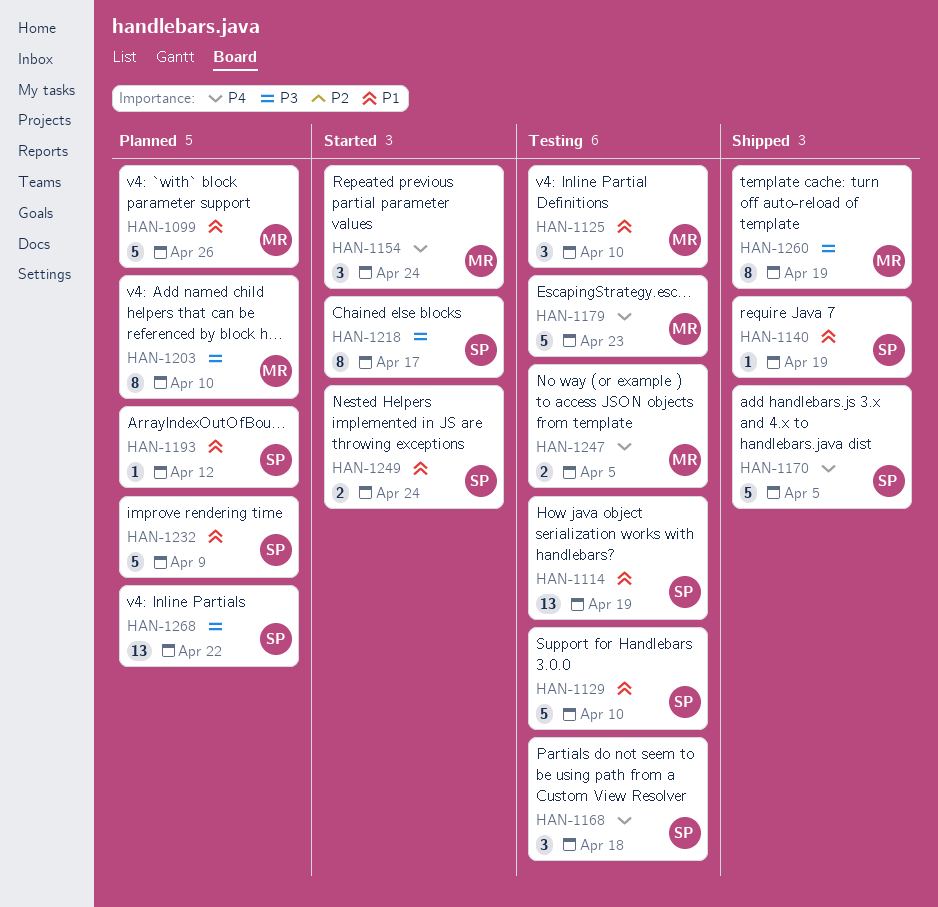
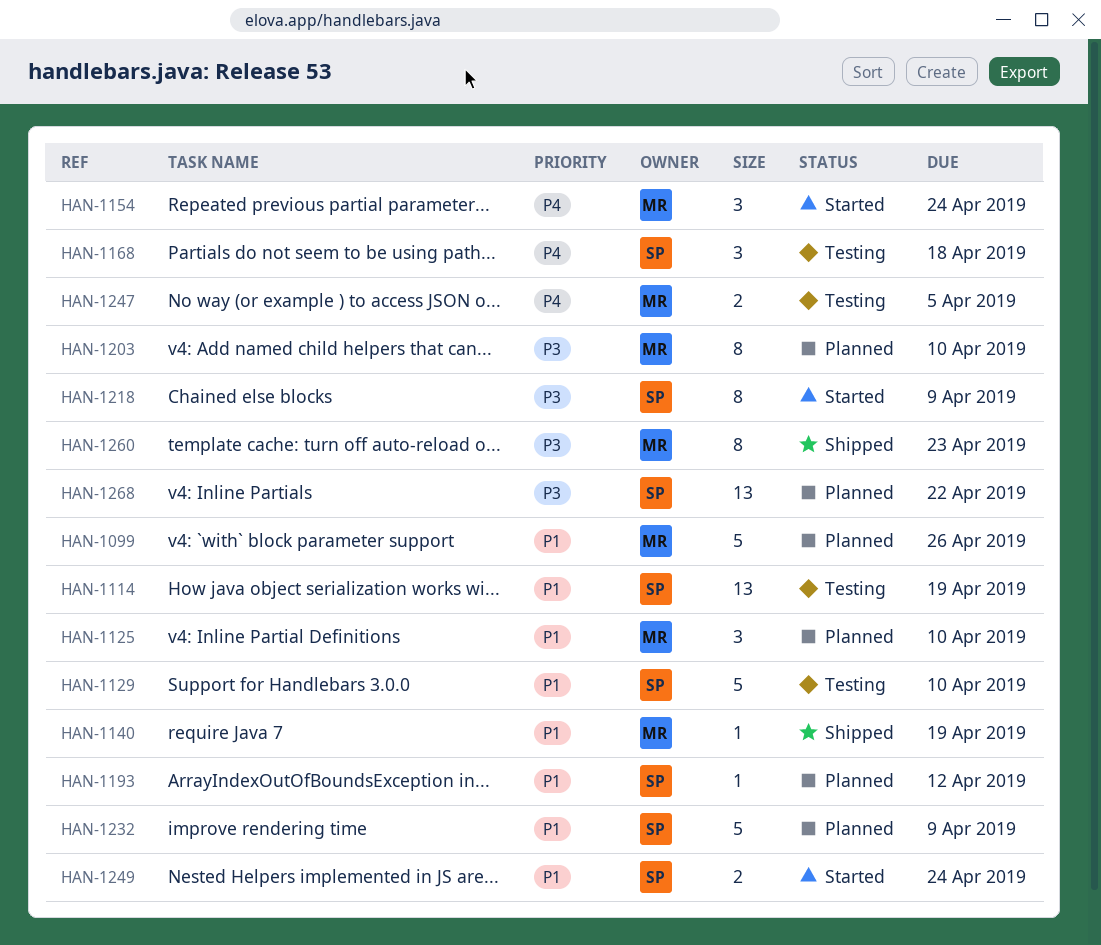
HAN-1125, status: Testing -> Planned
HAN-1140, owner: SP -> MR
HAN-1170: present -> none
HAN-1179: present -> none
HAN-1218, due: Apr 17 -> Apr 9
HAN-1260, due: Apr 19 -> Apr 23

